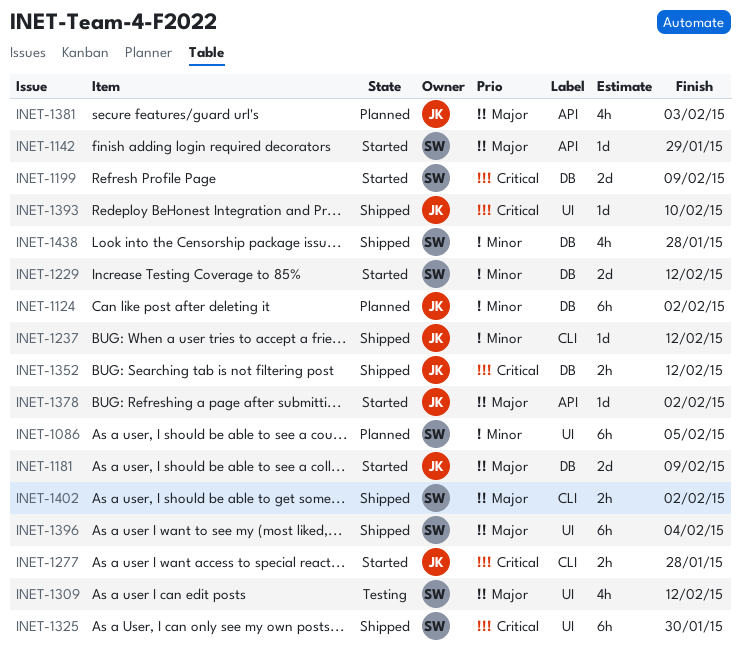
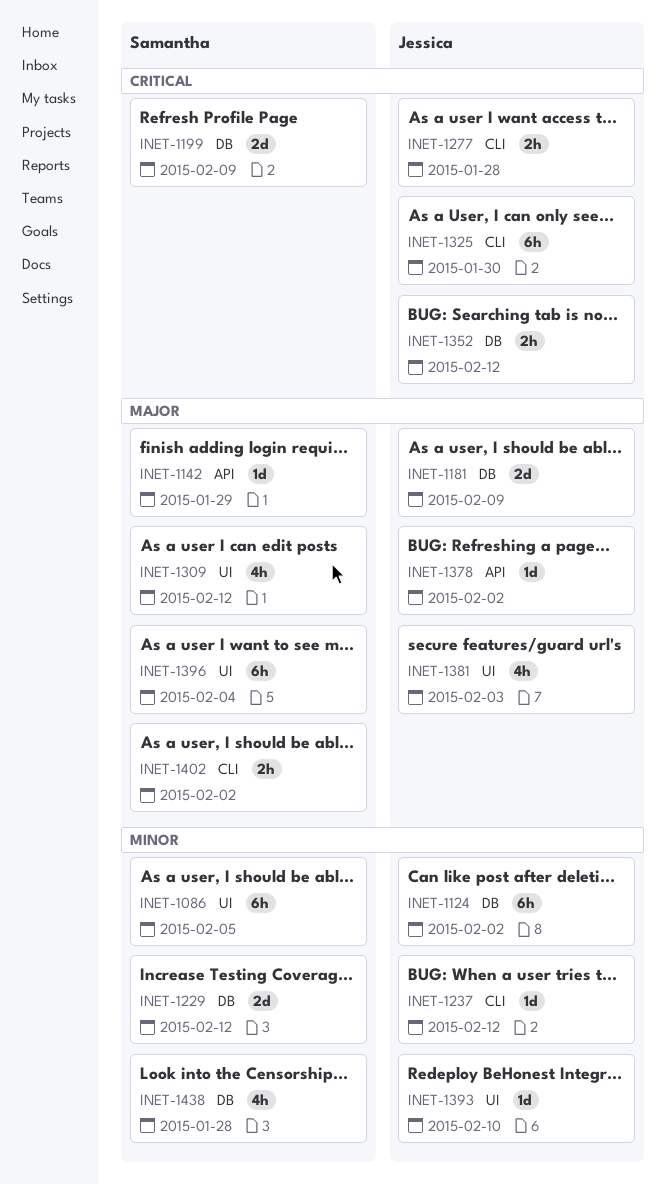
INET-1325, owner: Samantha -> Jessica
INET-1325, label: UI -> CLI
INET-1381, label: API -> UI
INET-1393, priority: Critical -> Minor

